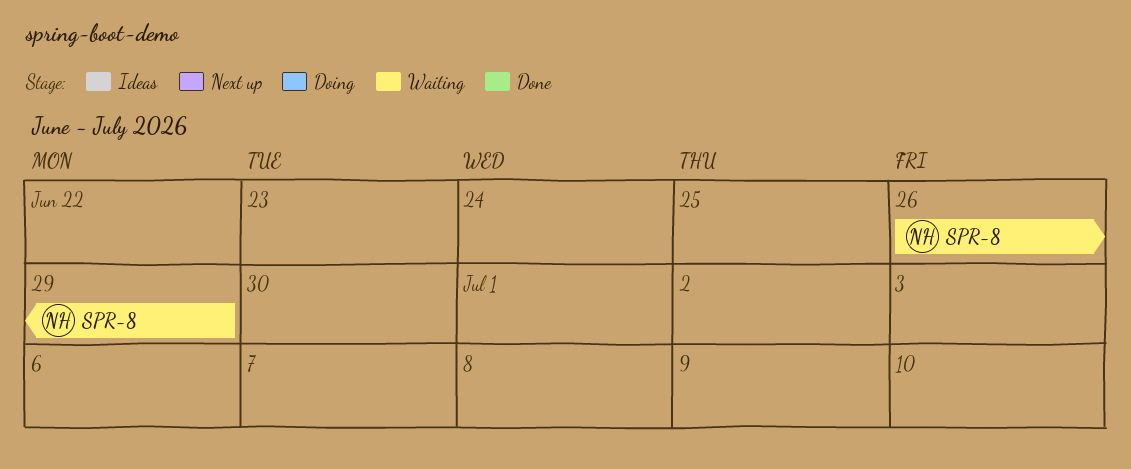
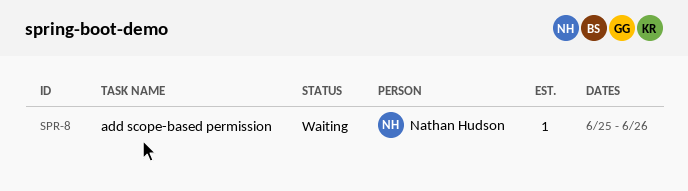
SPR-8, start: Jun 26 -> Jun 25
SPR-8, due: Jun 29 -> Jun 26

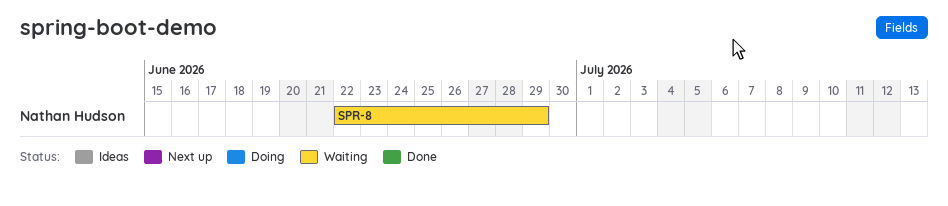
SPR-8, start: Jun 25 -> Jun 22
SPR-8, due: Jun 26 -> Jun 29

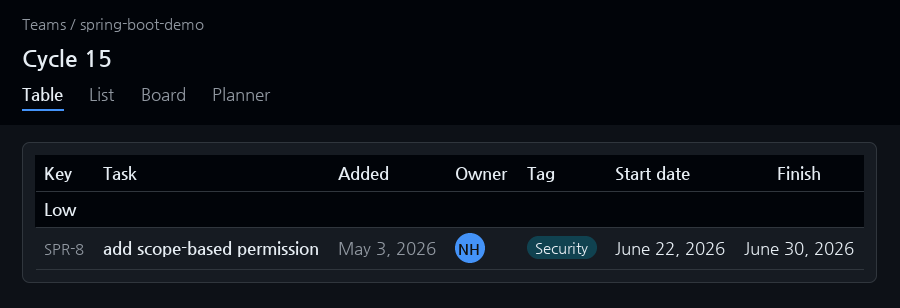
SPR-8, due: Jun 29 -> Jun 30

